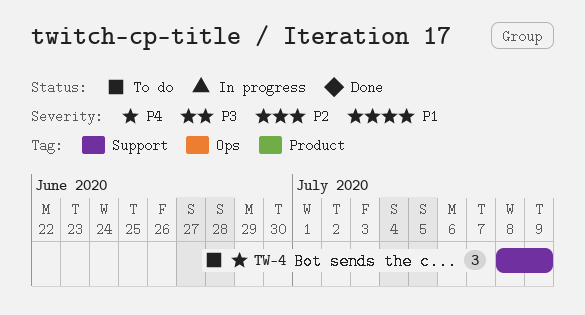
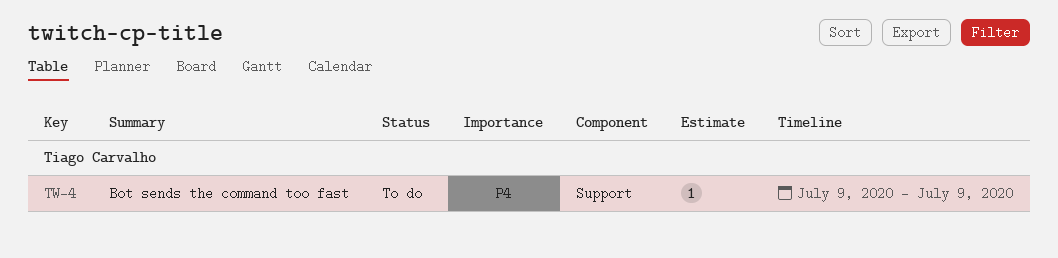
TW-4, estimate: 3 -> 1
TW-4, start: Jul 8 -> Jul 9

